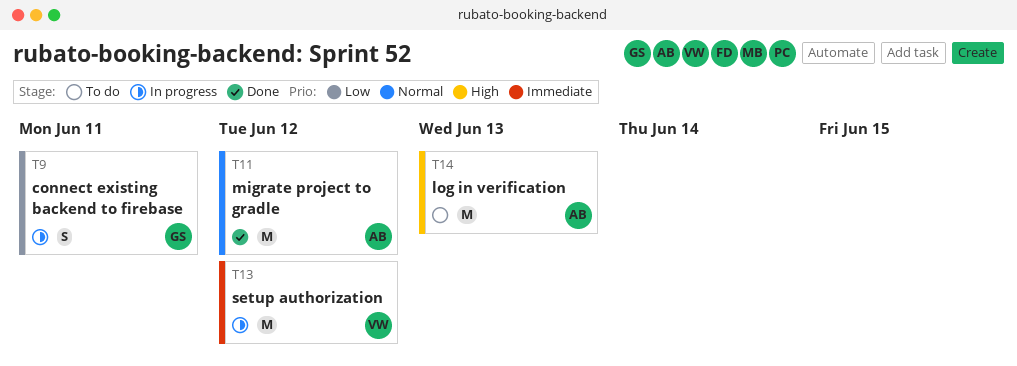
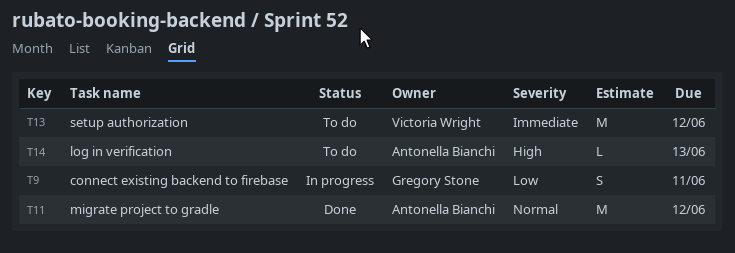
T13, status: In progress -> To do
T14, estimate: M -> L

